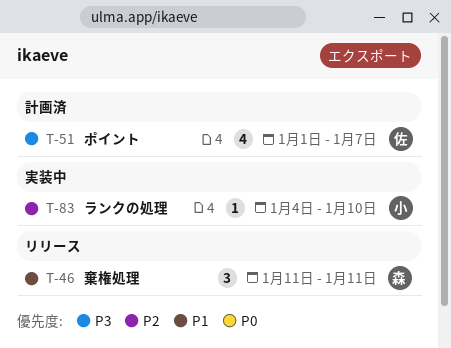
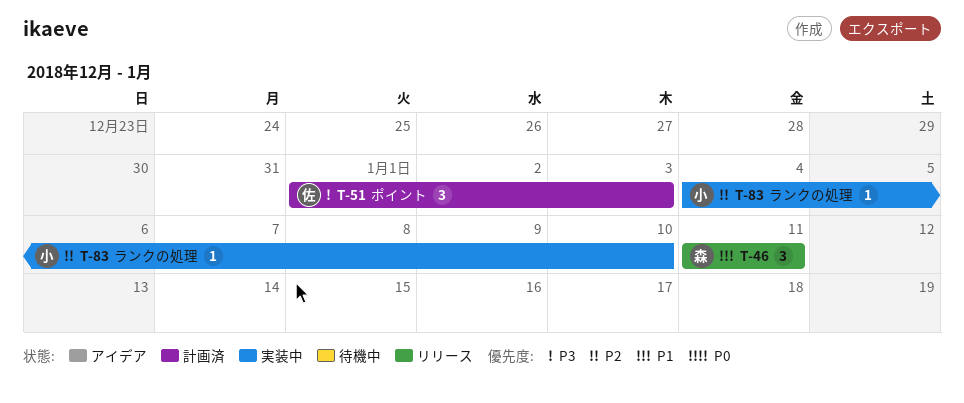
T-51, estimate: 4 -> 3
T-51, due: Jan 7 -> Jan 3

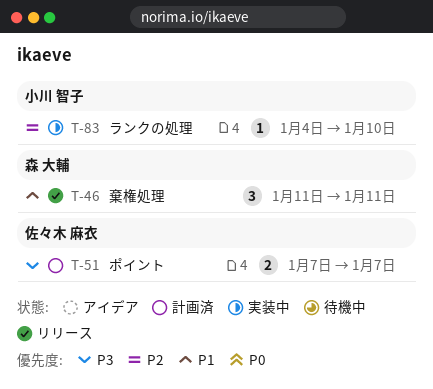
T-51, estimate: 3 -> 2
T-51, start: Jan 1 -> Jan 7
T-51, due: Jan 3 -> Jan 7

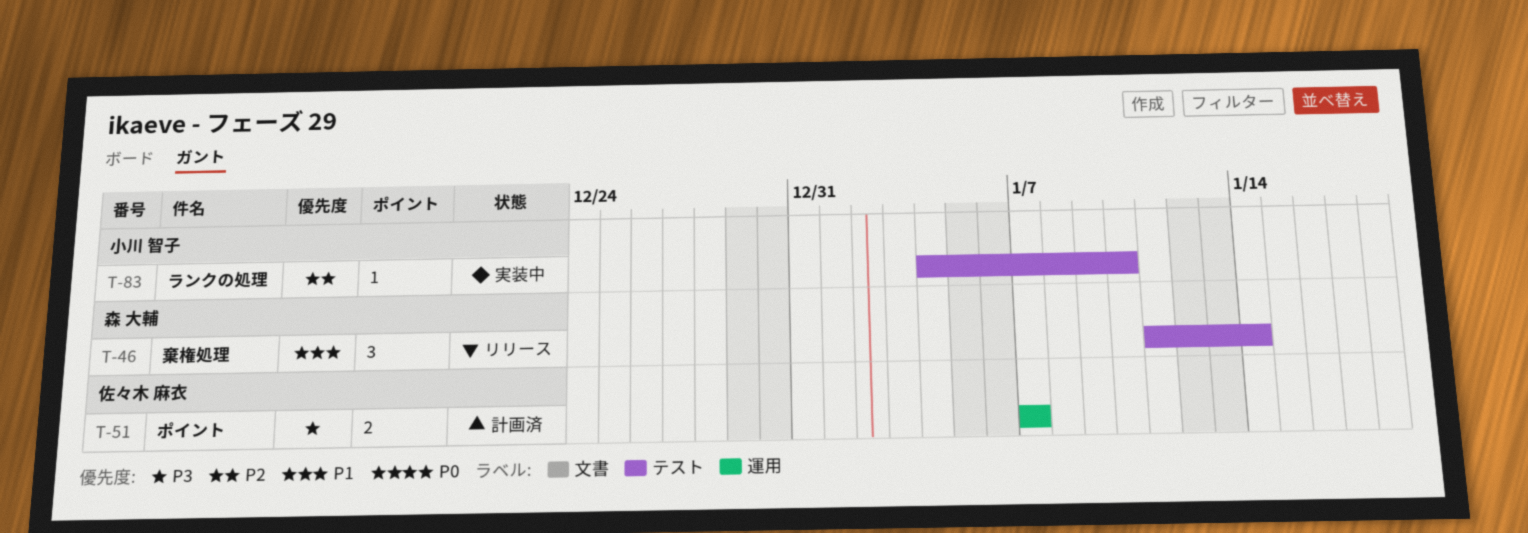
T-46, due: Jan 11 -> Jan 14

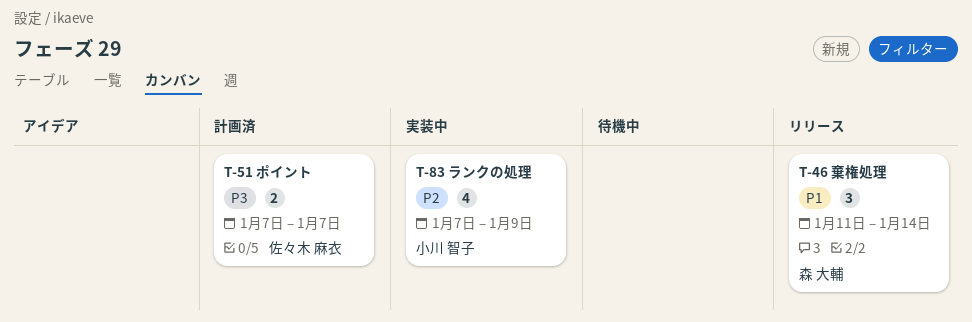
T-83, estimate: 1 -> 4
T-83, start: Jan 4 -> Jan 7
T-83, due: Jan 10 -> Jan 9

